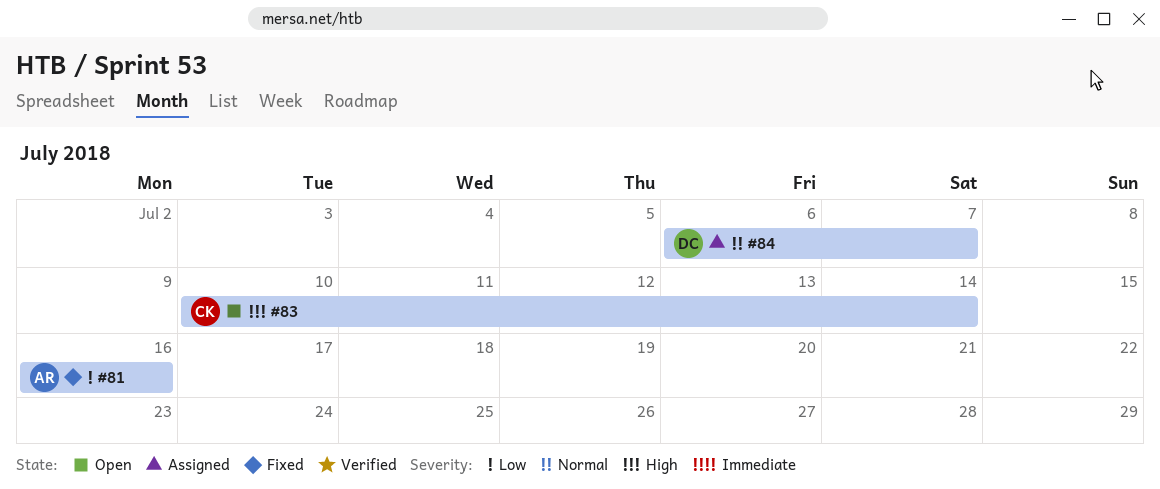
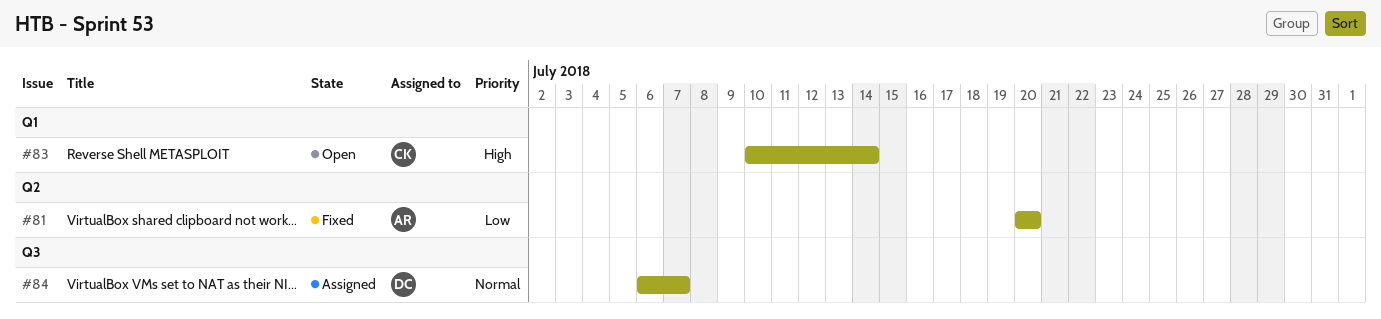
#81, start: Jul 16 -> Jul 20
#81, due: Jul 16 -> Jul 20

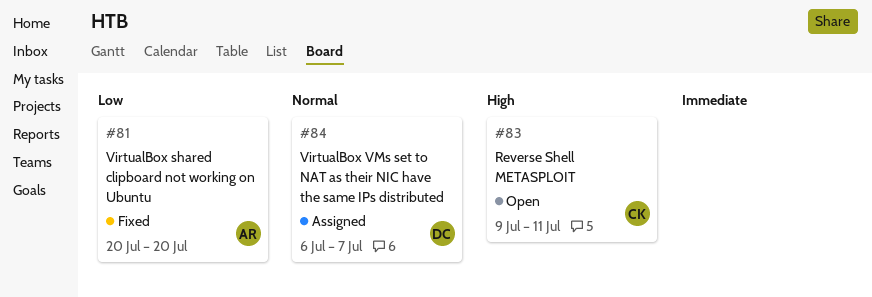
#83, start: Jul 10 -> Jul 9
#83, due: Jul 14 -> Jul 11

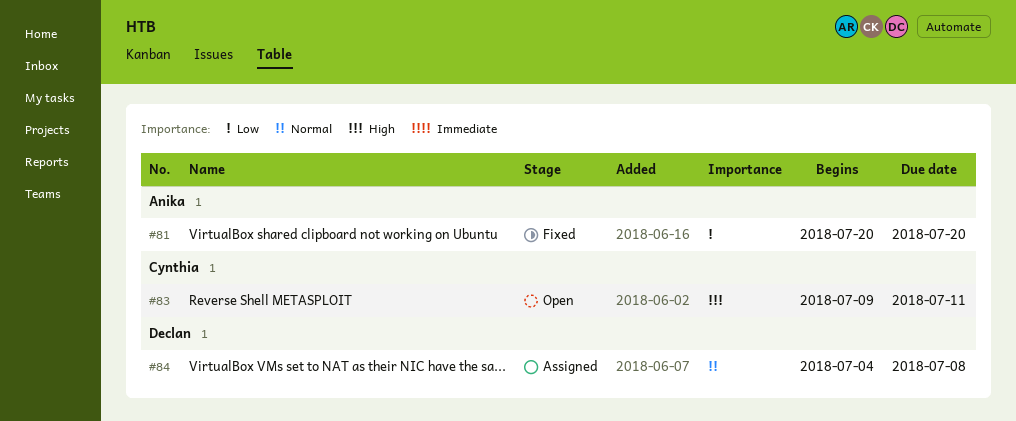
#84, start: Jul 6 -> Jul 4
#84, due: Jul 7 -> Jul 8

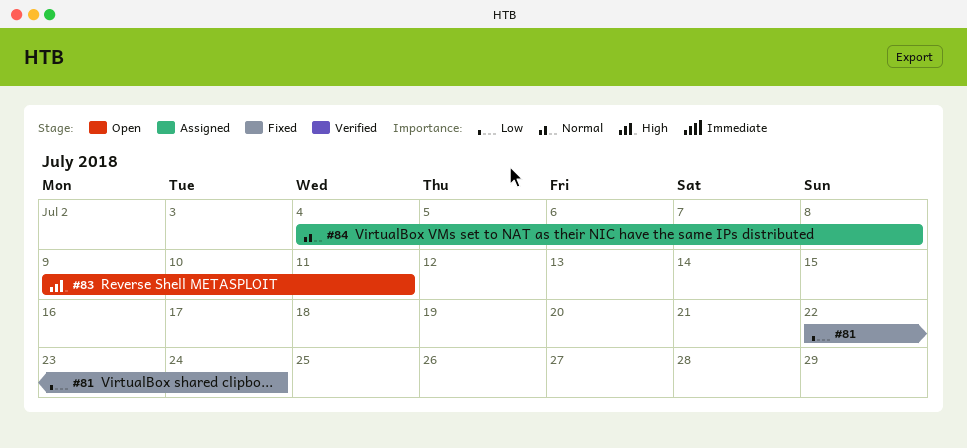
#81, start: Jul 20 -> Jul 22
#81, due: Jul 20 -> Jul 24

